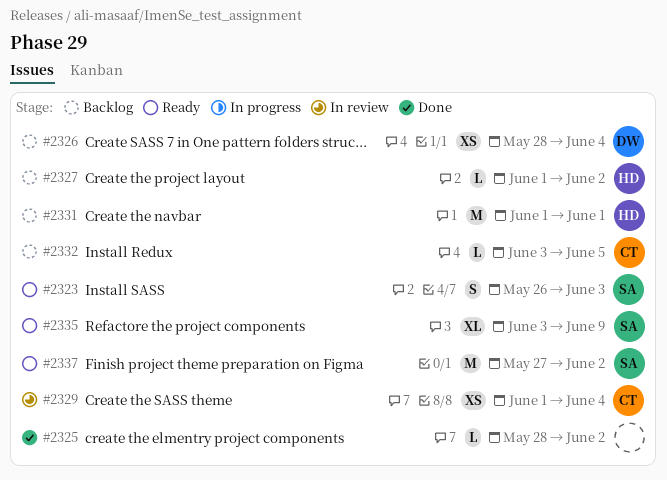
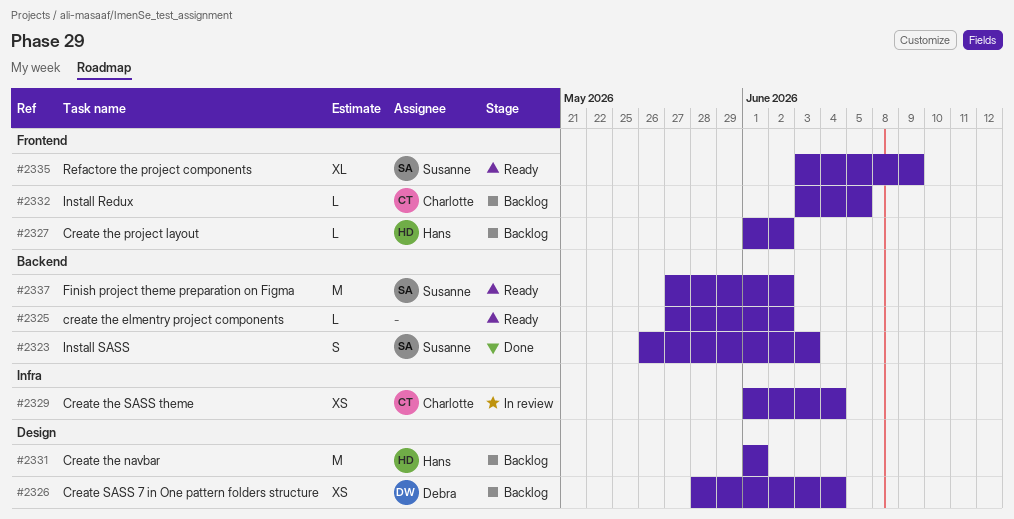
#2323, status: Ready -> Done
#2325, status: Done -> Ready
#2325, start: May 28 -> May 27

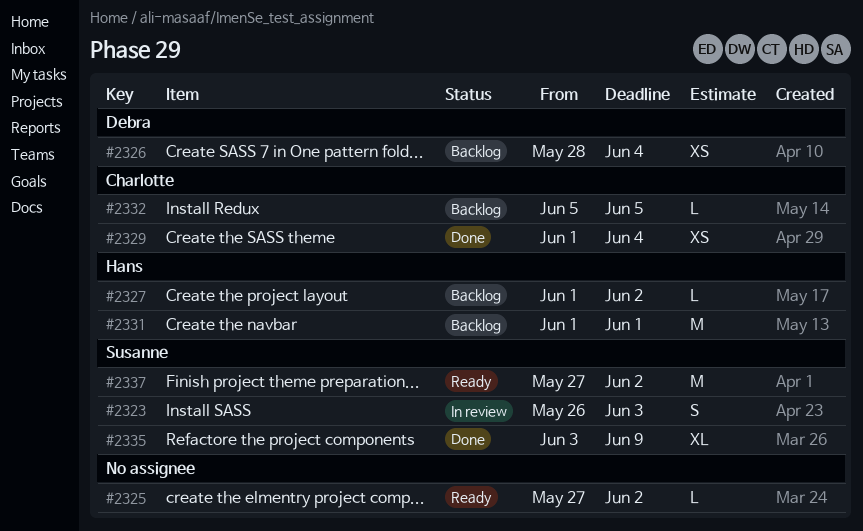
#2323, status: Done -> In review
#2329, status: In review -> Done
#2332, start: Jun 3 -> Jun 5
#2335, status: Ready -> Done

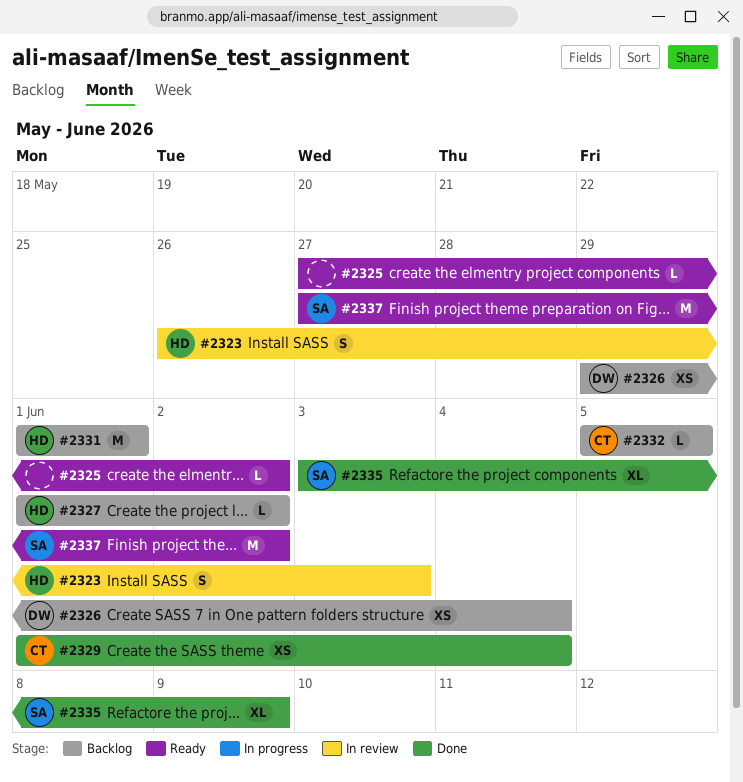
#2323, owner: Susanne -> Hans
#2326, start: May 28 -> May 29

